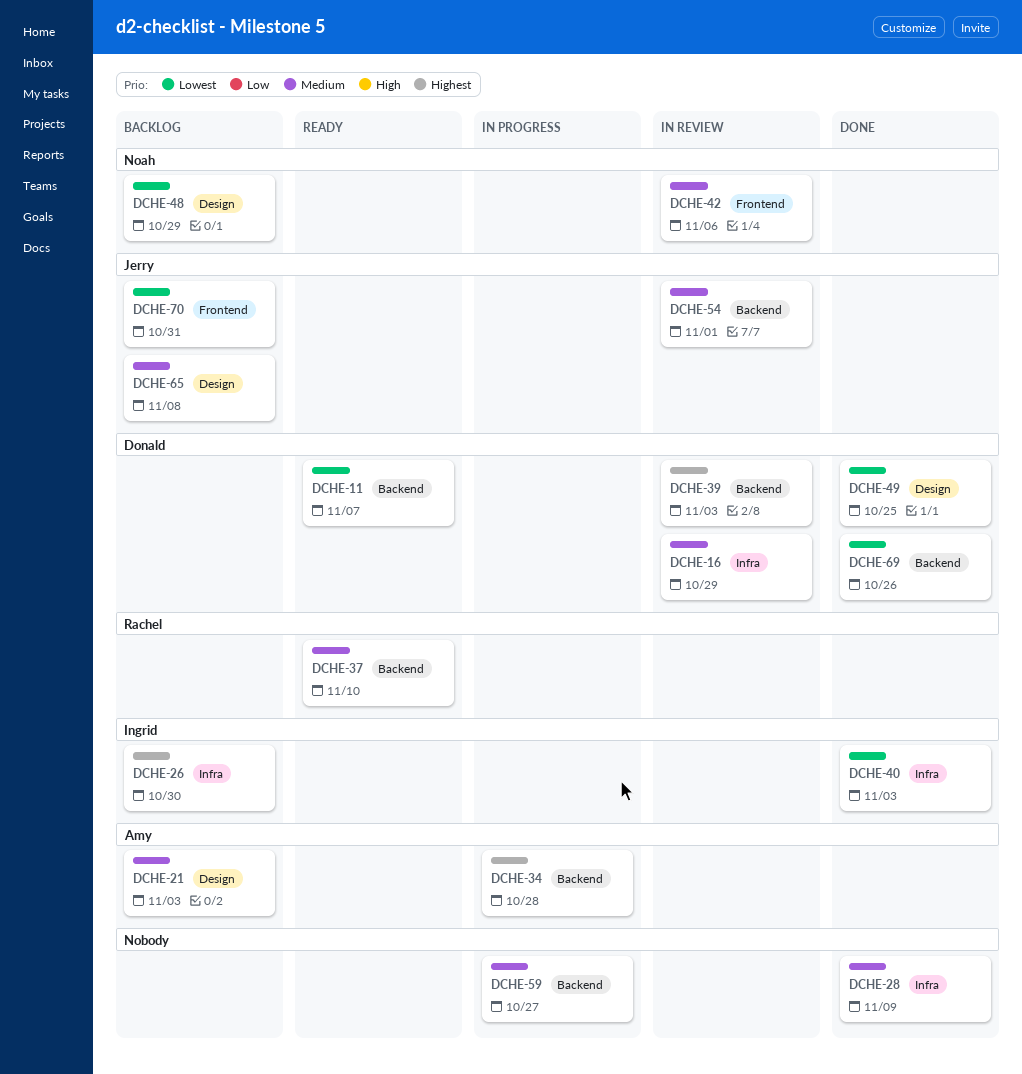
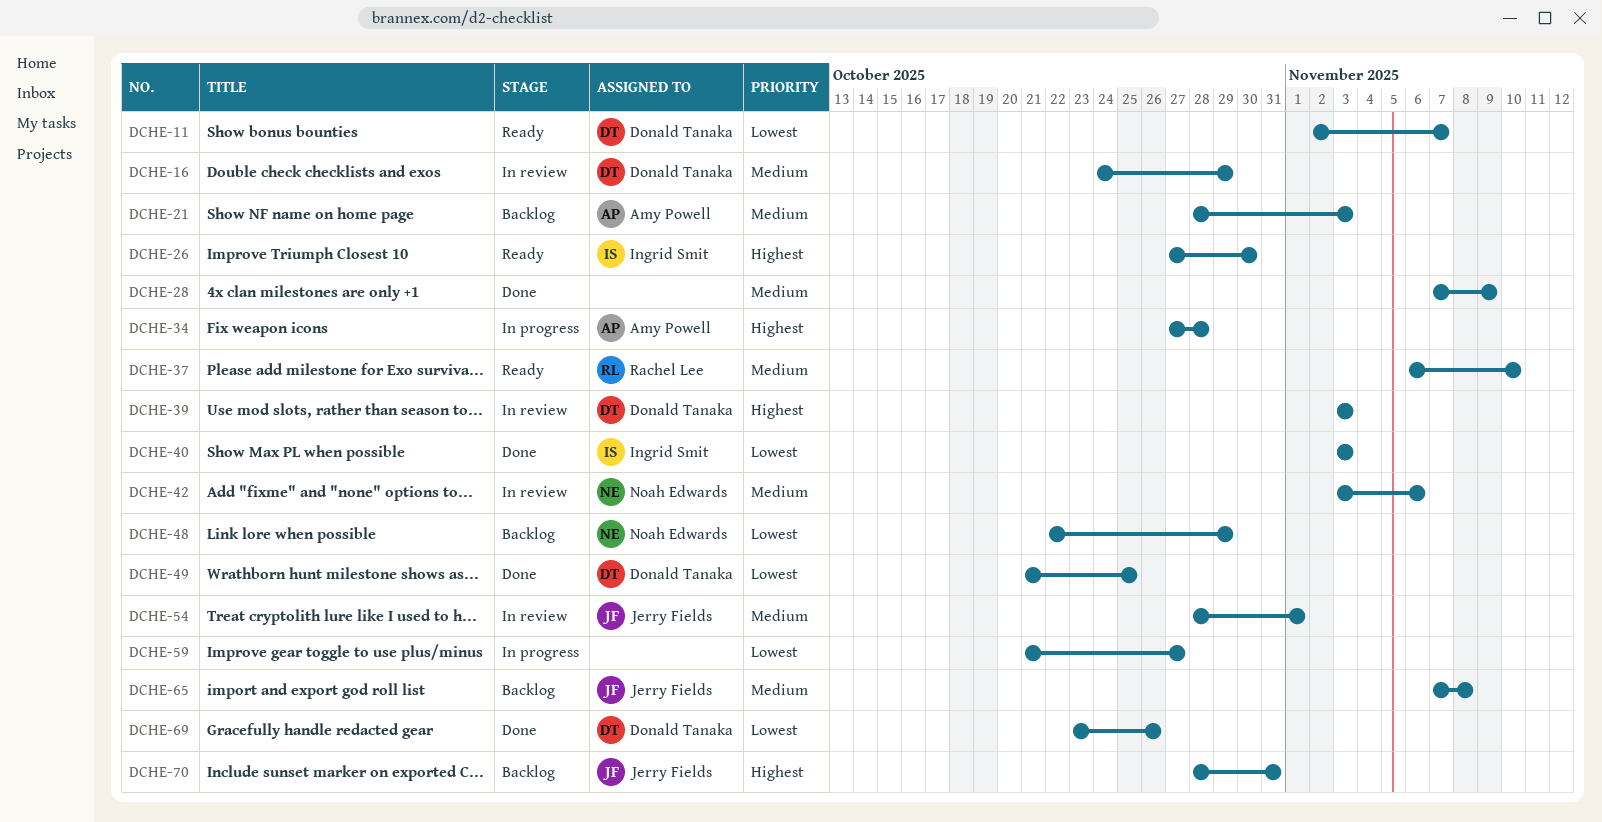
DCHE-26, status: Backlog -> Ready
DCHE-59, priority: Medium -> Lowest
DCHE-70, priority: Lowest -> Highest

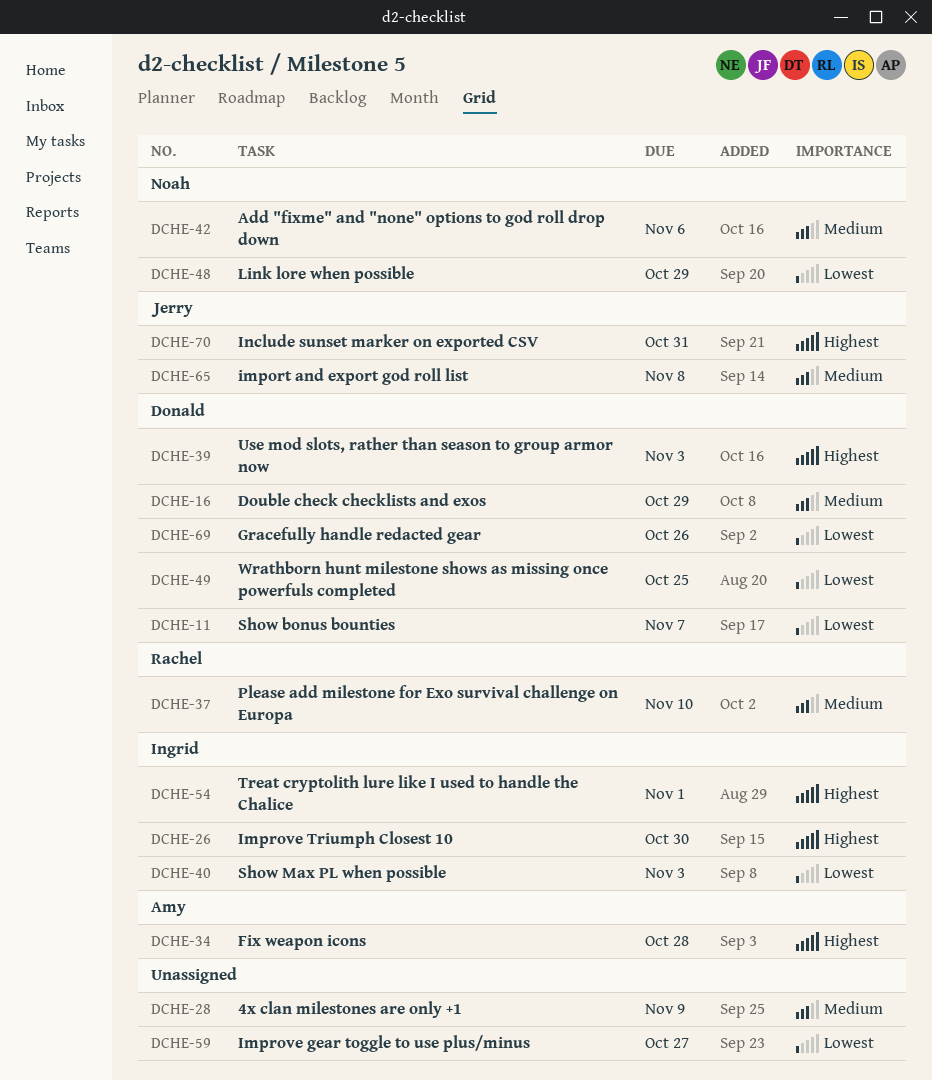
DCHE-21: present -> none
DCHE-54, owner: Jerry Fields -> Ingrid Smit
DCHE-54, priority: Medium -> Highest

